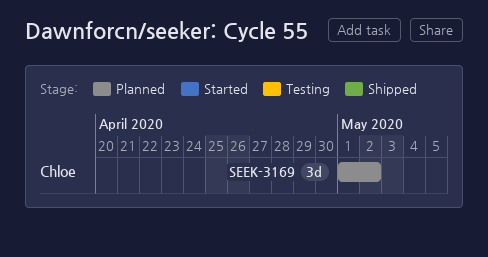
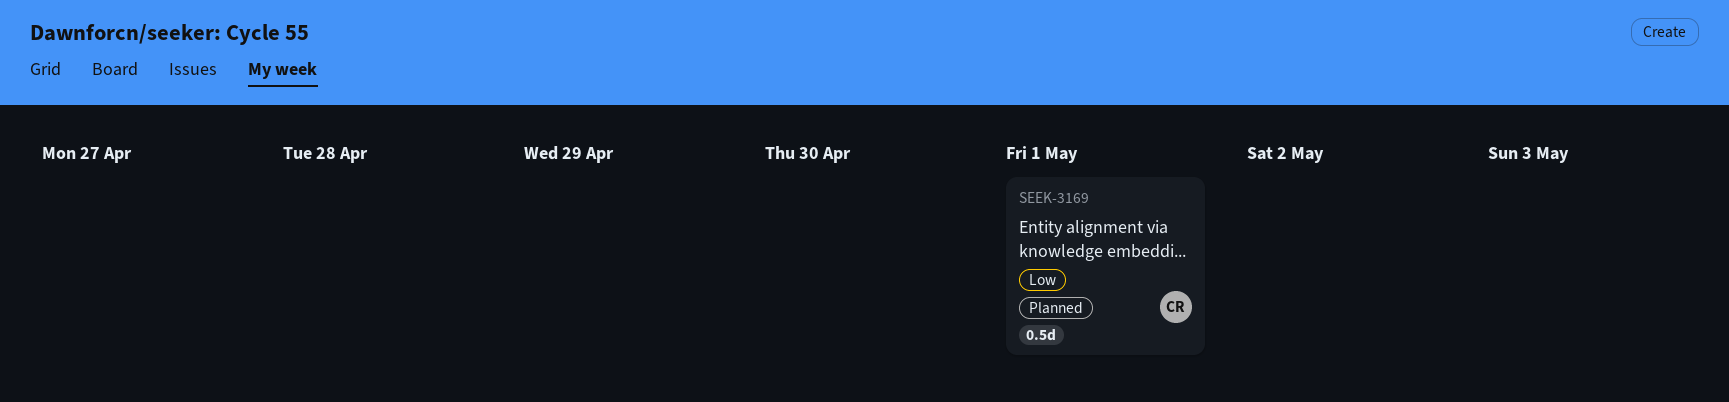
SEEK-3169, estimate: 3d -> 0.5d
SEEK-3169, due: May 2 -> May 1

